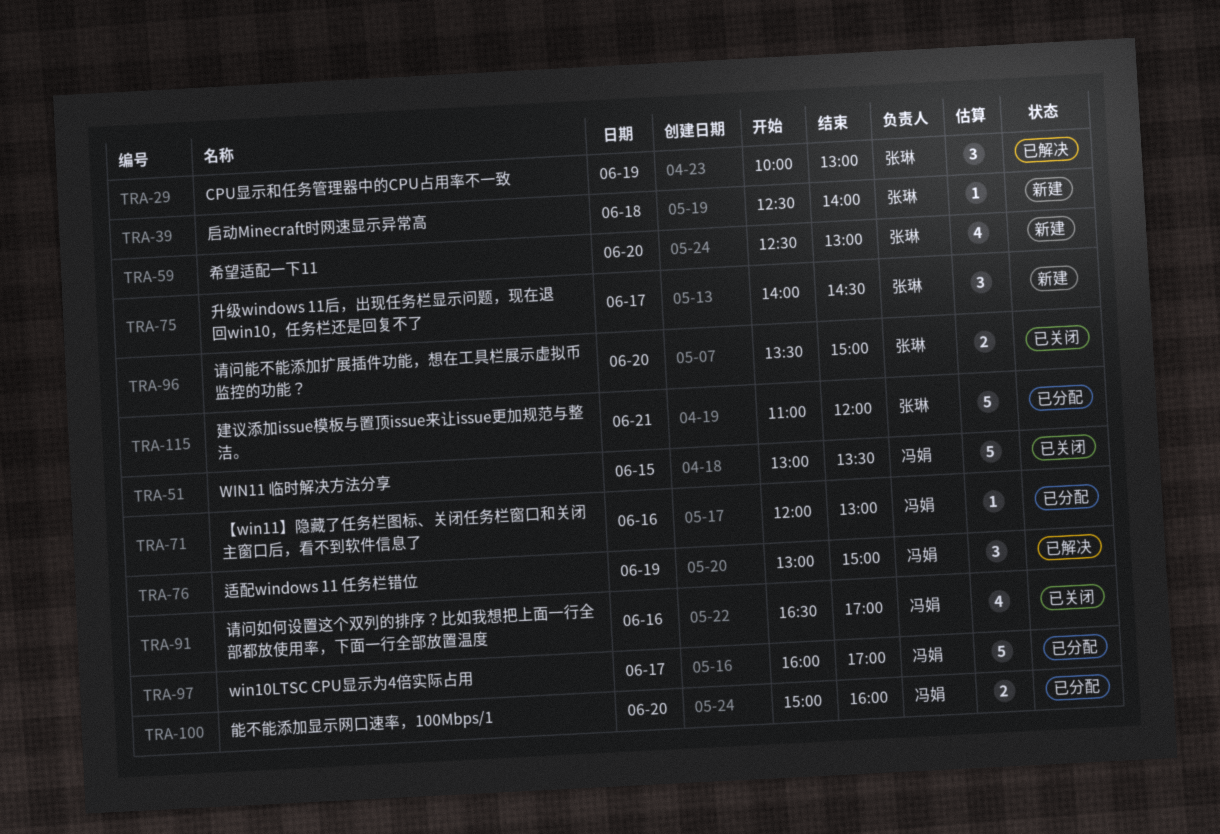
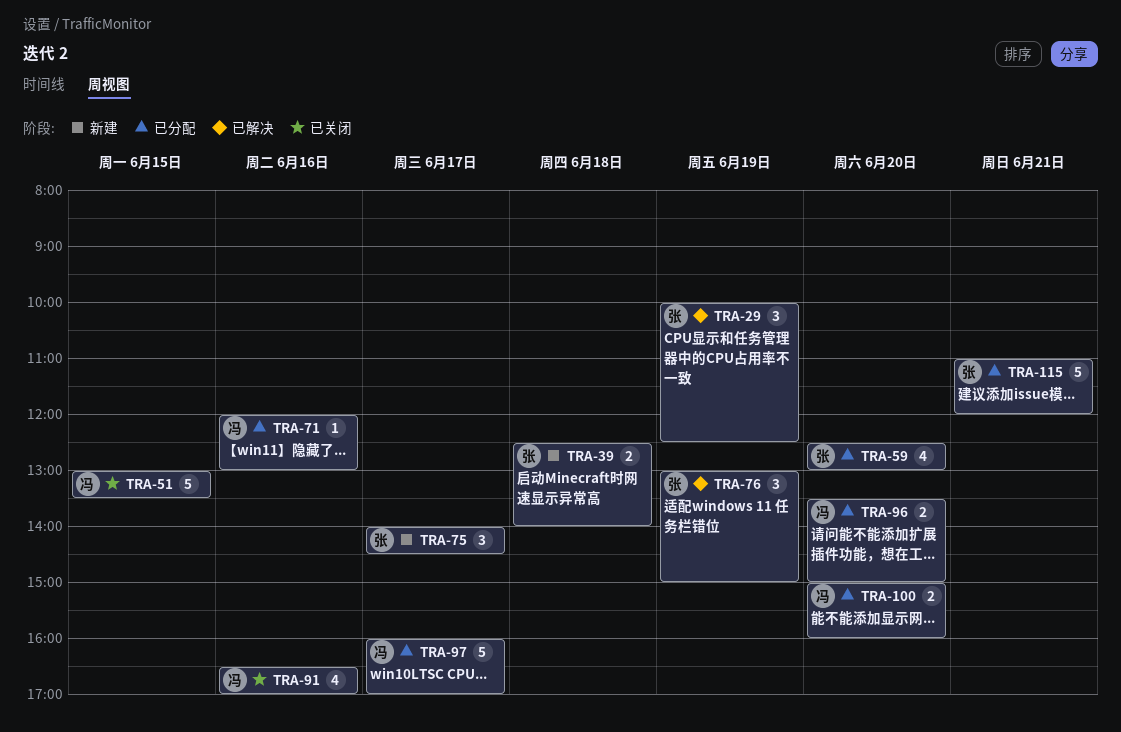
TRA-29, ends: 13:00 -> 12:30
TRA-39, estimate: 1 -> 2
TRA-59, status: 新建 -> 已分配
TRA-76, owner: 冯娟 -> 张琳
TRA-96, status: 已关闭 -> 已分配
TRA-96, owner: 张琳 -> 冯娟

